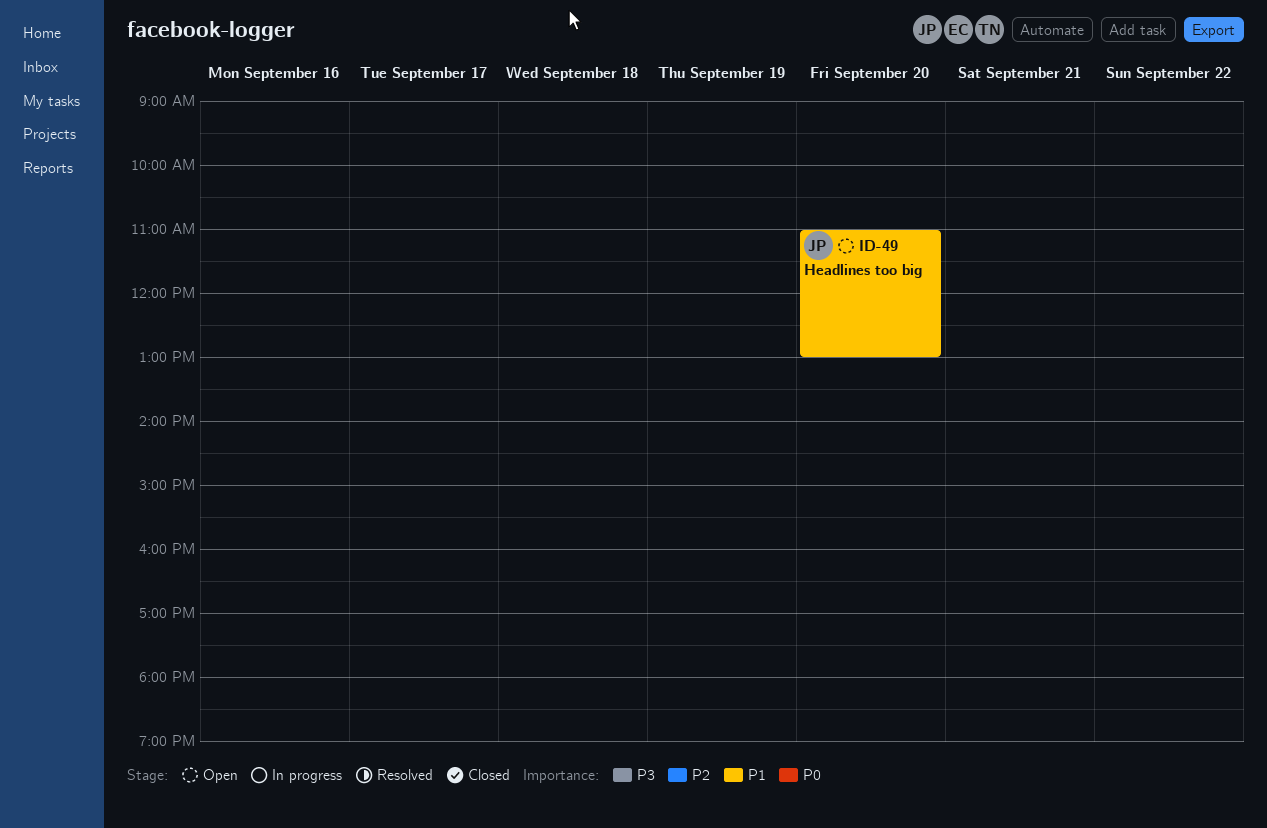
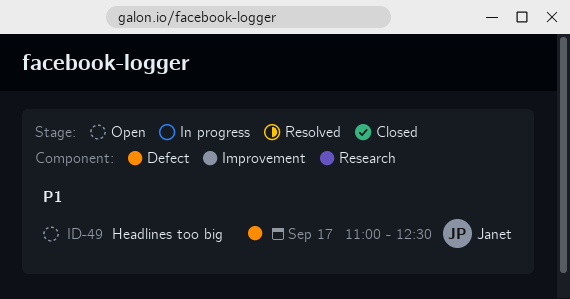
ID-49, day: Sep 20 -> Sep 17
ID-49, ends: 13:00 -> 12:30

